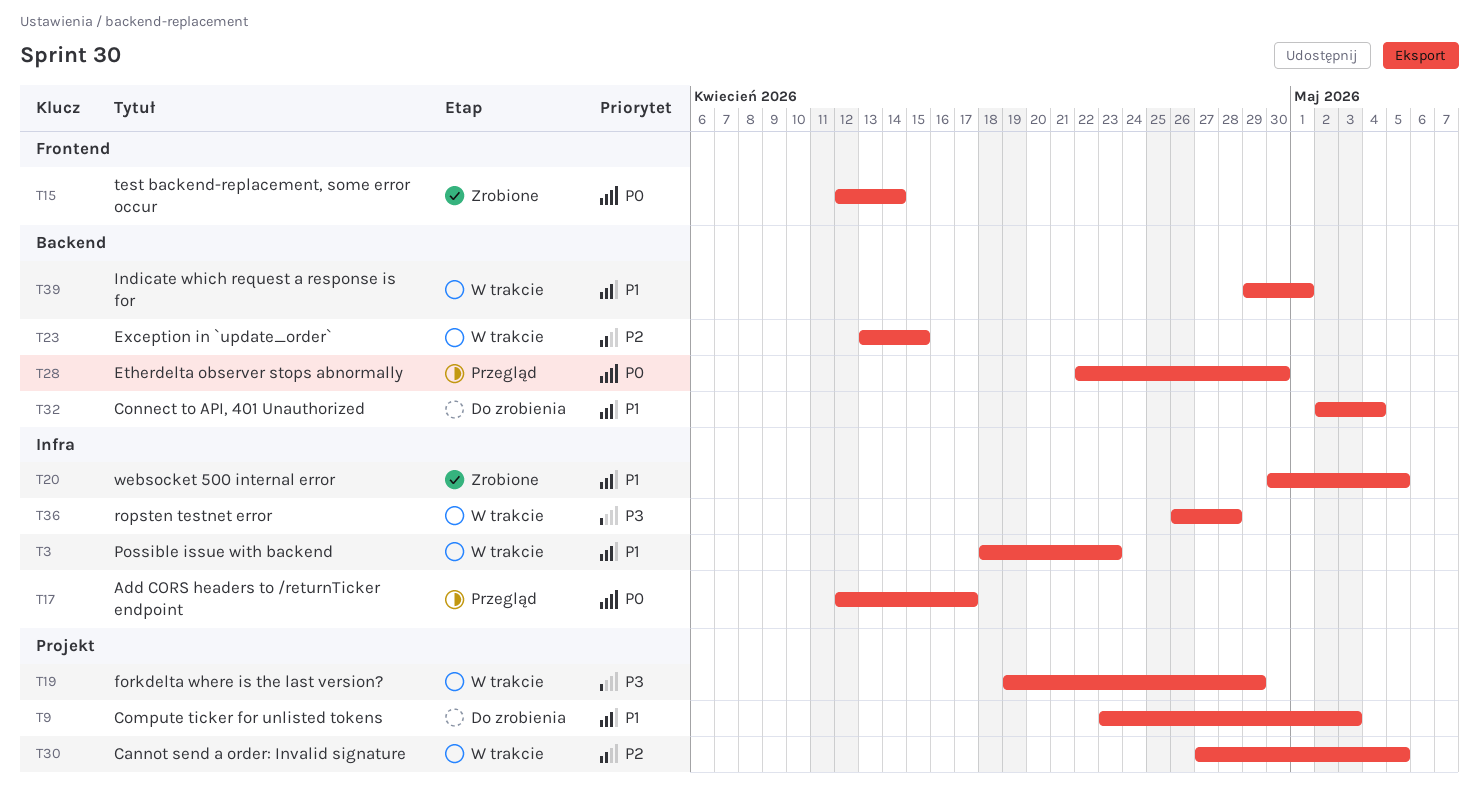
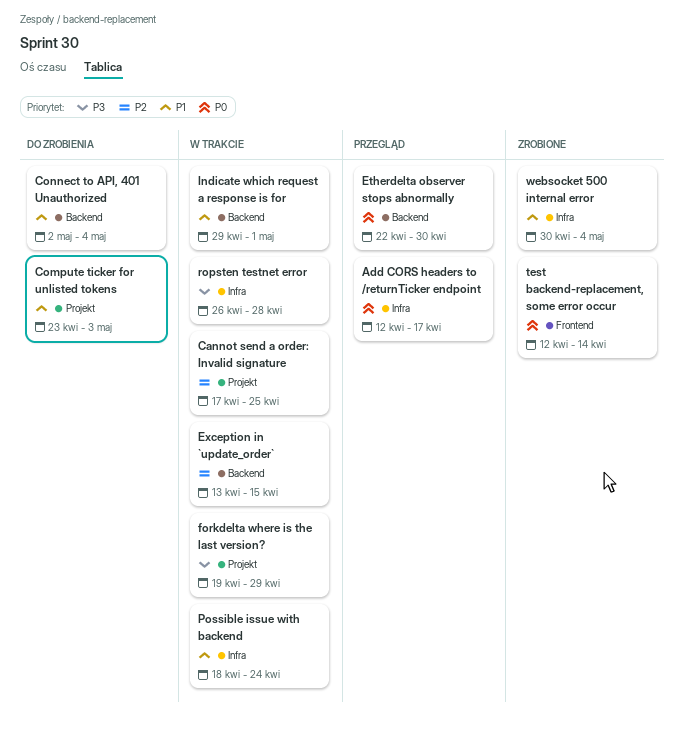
Cannot send a order: Invalid signature, start: Apr 27 -> Apr 17
Cannot send a order: Invalid signature, due: May 5 -> Apr 25
Possible issue with backend, due: Apr 23 -> Apr 24
websocket 500 internal error, due: May 5 -> May 4

